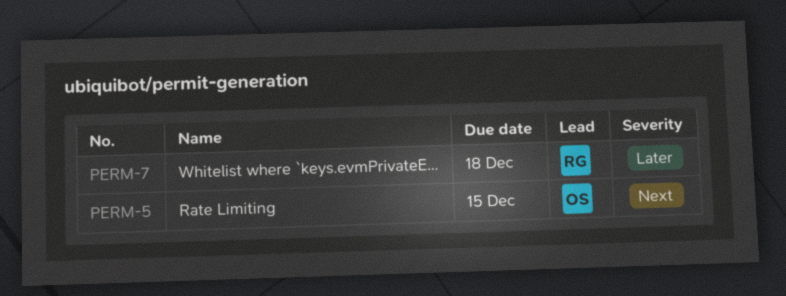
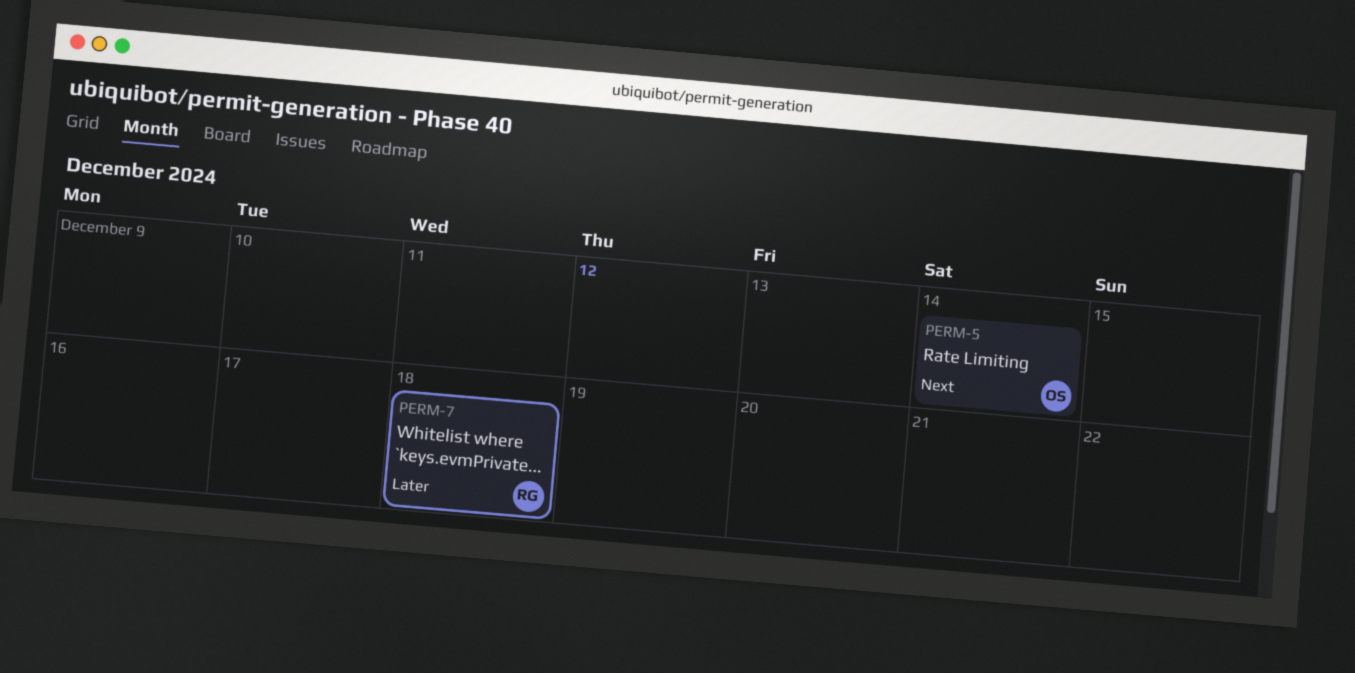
PERM-5, due: Dec 15 -> Dec 14

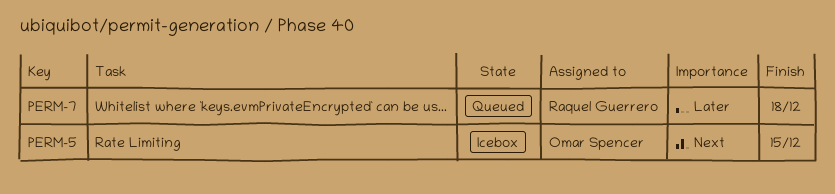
PERM-5, due: Dec 14 -> Dec 15

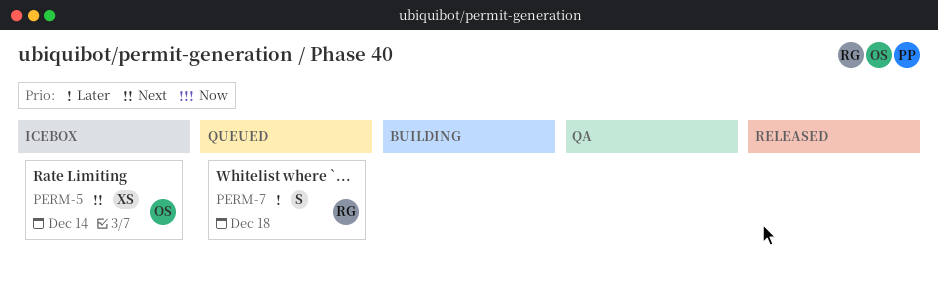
PERM-5, due: Dec 15 -> Dec 14

